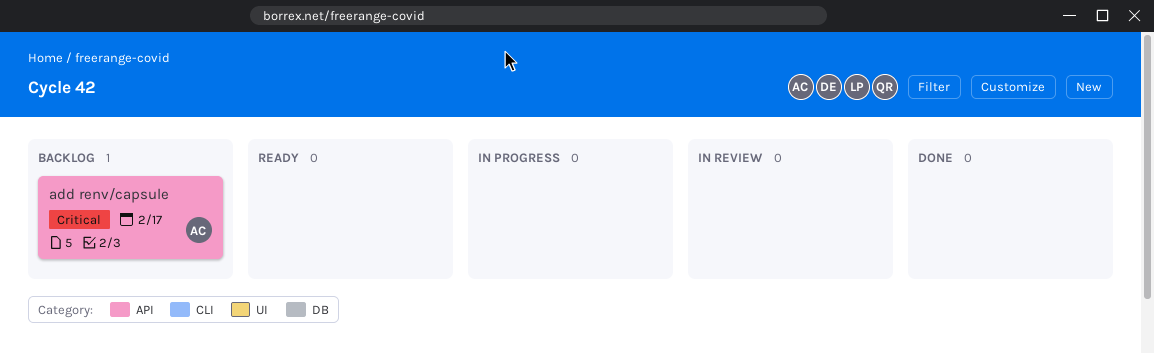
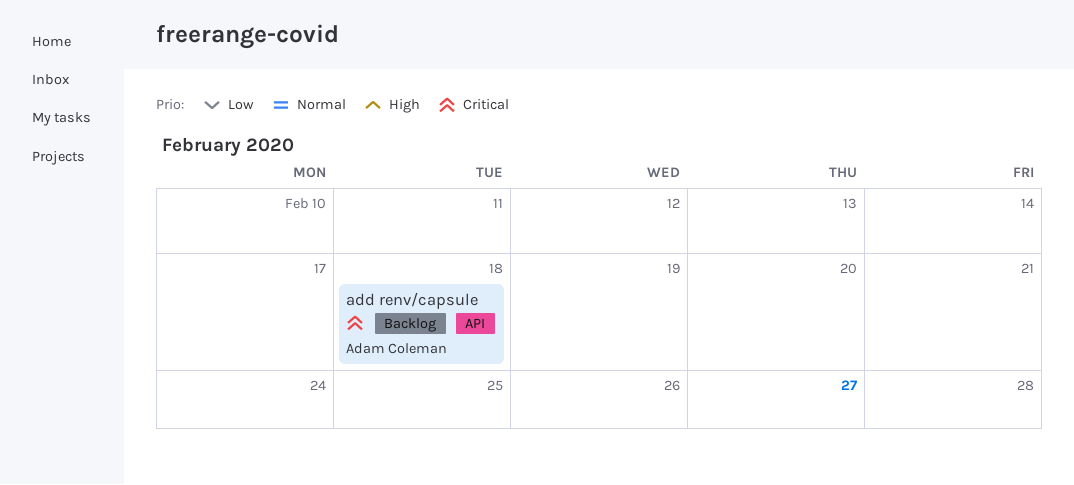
add renv/capsule, due: Feb 17 -> Feb 18

